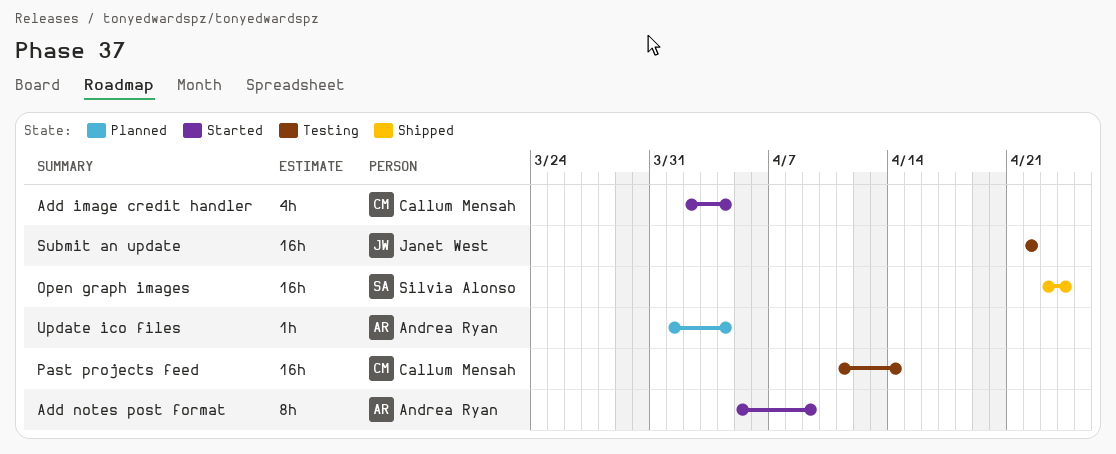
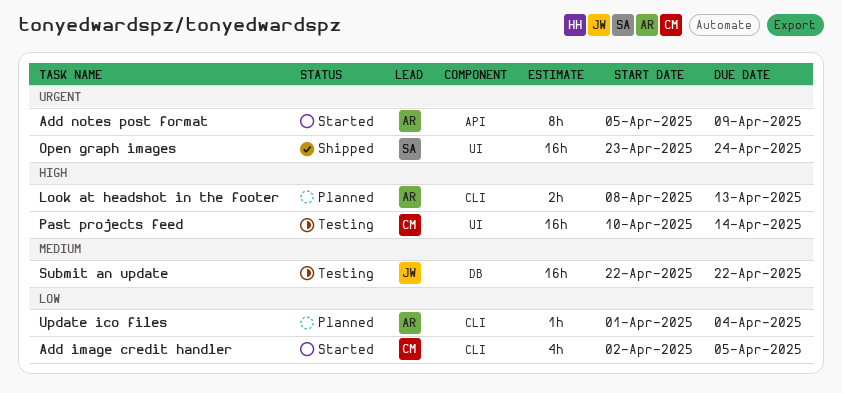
Add image credit handler, due: Apr 4 -> Apr 5
Look at headshot in the footer: none -> present
Past projects feed, start: Apr 11 -> Apr 10

